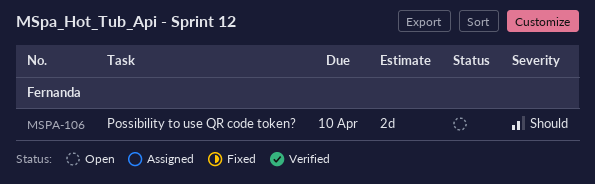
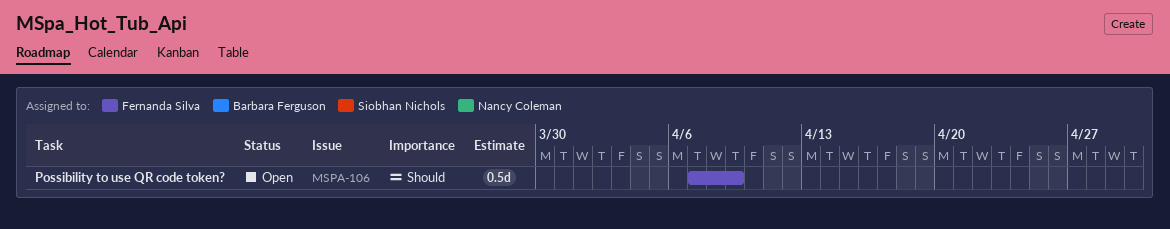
MSPA-106, estimate: 2d -> 0.5d
MSPA-106, due: Apr 10 -> Apr 9

